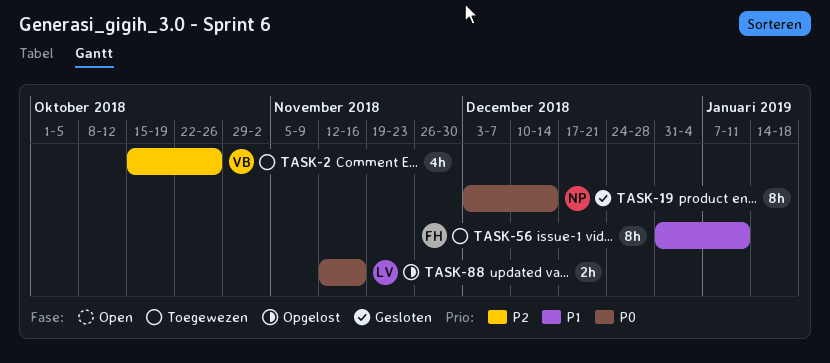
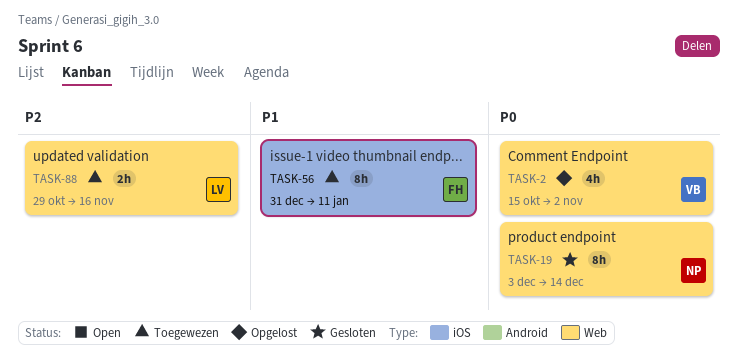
TASK-2, status: Toegewezen -> Opgelost
TASK-2, priority: P2 -> P0
TASK-2, due: Oct 26 -> Nov 2
TASK-88, status: Opgelost -> Toegewezen
TASK-88, priority: P0 -> P2
TASK-88, start: Nov 12 -> Oct 29

